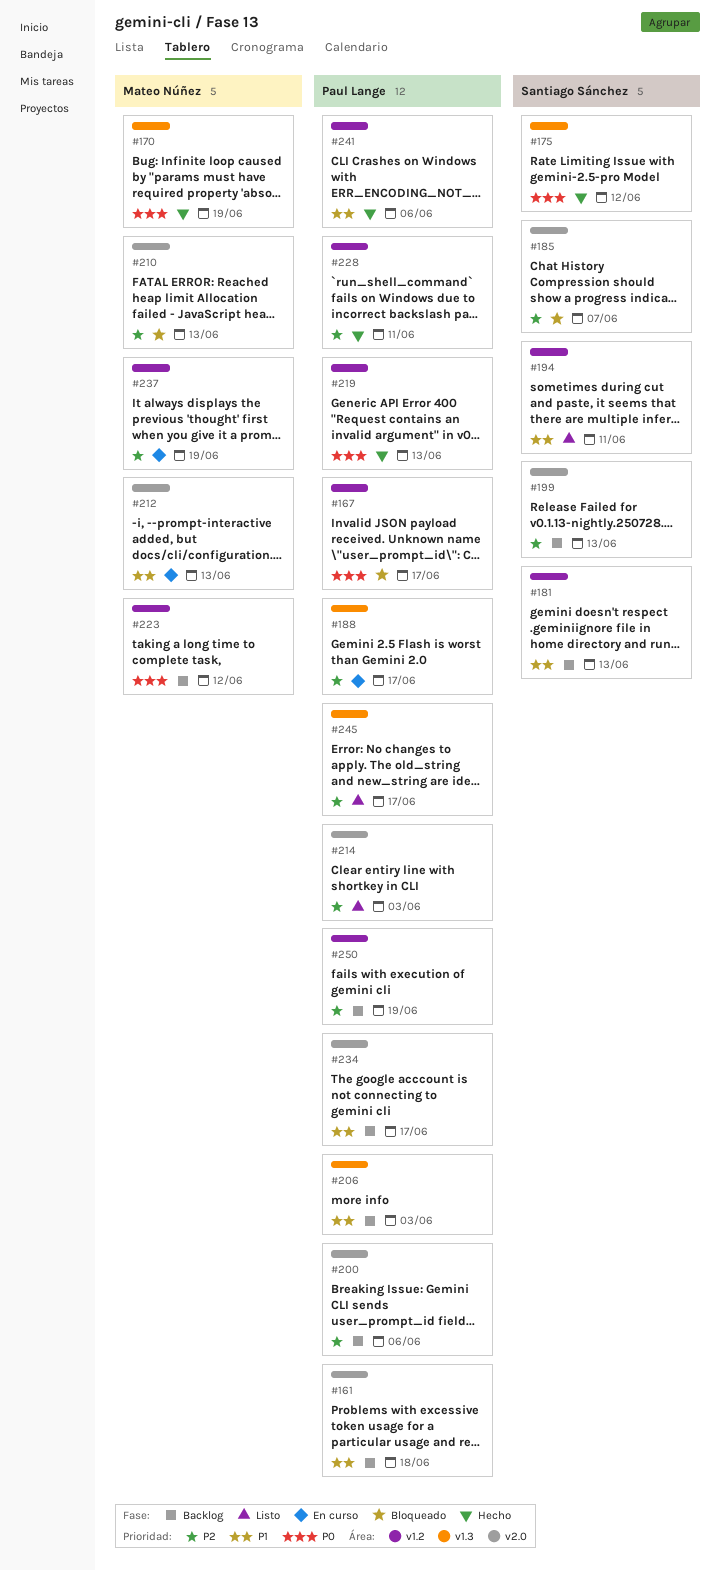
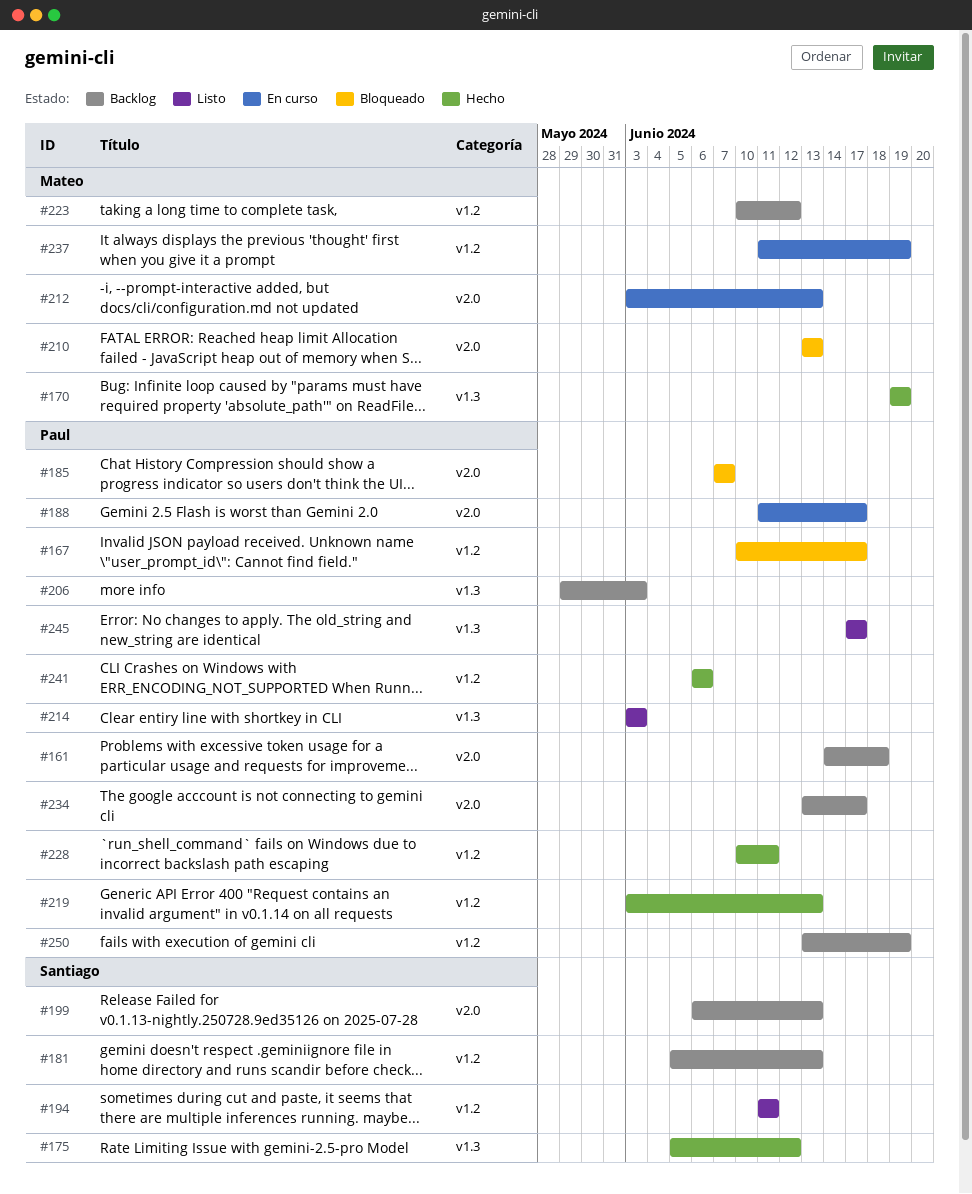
#185, owner: Santiago Sánchez -> Paul Lange
#188, label: v1.3 -> v2.0
#200: present -> none
#214, label: v2.0 -> v1.3

